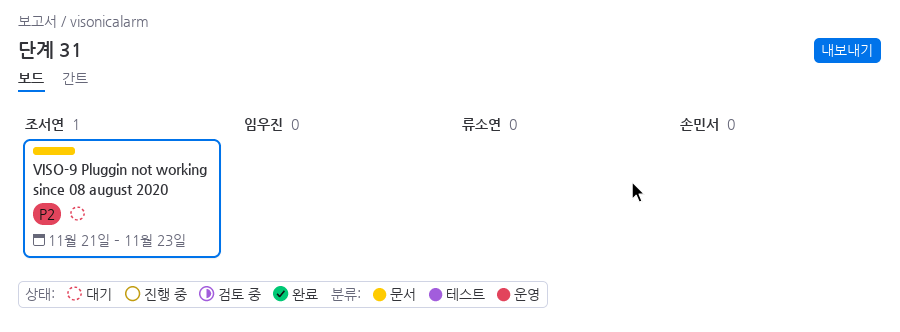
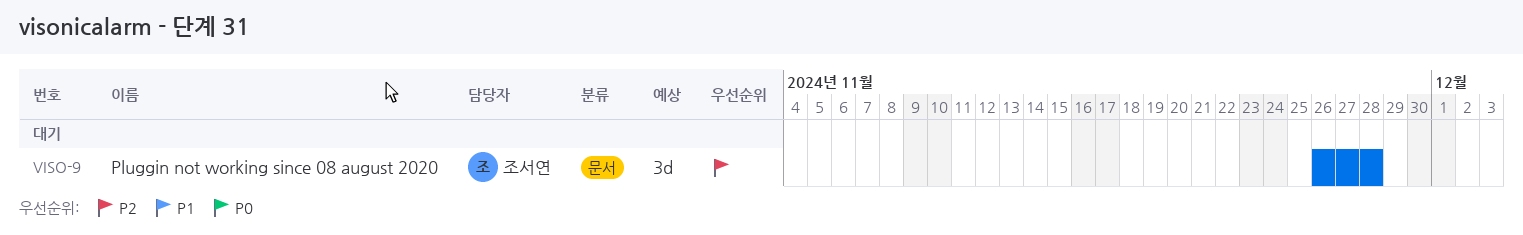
VISO-9, start: Nov 21 -> Nov 26
VISO-9, due: Nov 23 -> Nov 28

